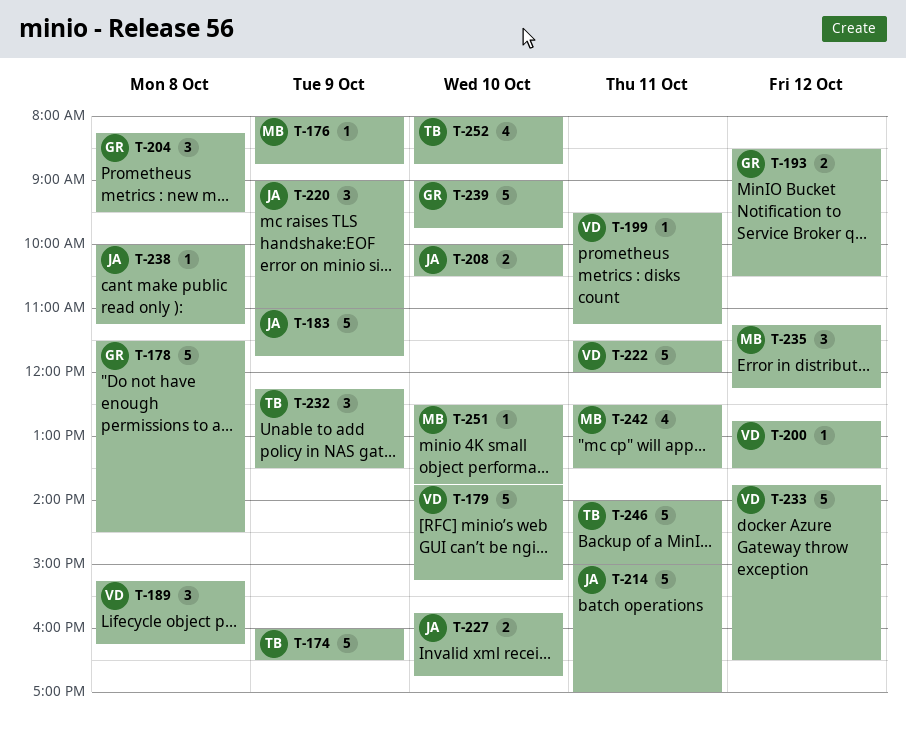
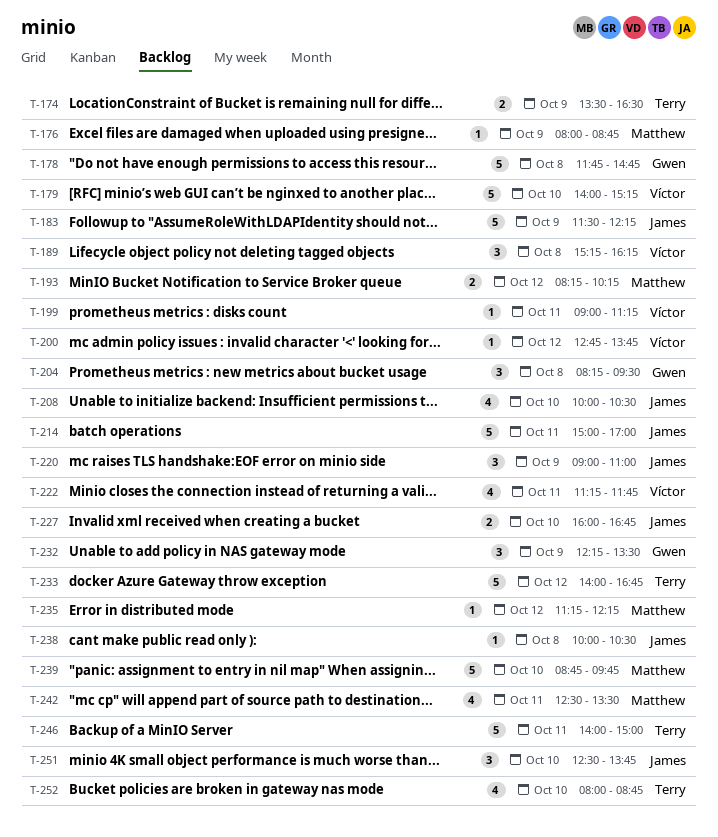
T-174, estimate: 5 -> 2
T-174, begins: 16:00 -> 13:30
T-178, begins: 11:30 -> 11:45
T-178, ends: 14:30 -> 14:45
T-179, begins: 13:45 -> 14:00
T-183, begins: 11:00 -> 11:30
T-183, ends: 11:45 -> 12:15
T-193, owner: Gwen -> Matthew
T-193, begins: 08:30 -> 08:15
T-193, ends: 10:30 -> 10:15
T-199, begins: 09:30 -> 09:00
T-200, ends: 13:30 -> 13:45
T-208, estimate: 2 -> 4
T-222, estimate: 5 -> 4
T-222, begins: 11:30 -> 11:15
T-222, ends: 12:00 -> 11:45
T-227, begins: 15:45 -> 16:00
T-232, owner: Terry -> Gwen
T-233, owner: Víctor -> Terry
T-233, begins: 13:45 -> 14:00
T-233, ends: 16:30 -> 16:45
T-235, estimate: 3 -> 1
T-238, ends: 11:15 -> 10:30
T-239, owner: Gwen -> Matthew
T-239, begins: 09:00 -> 08:45
T-251, owner: Matthew -> James
T-251, estimate: 1 -> 3

